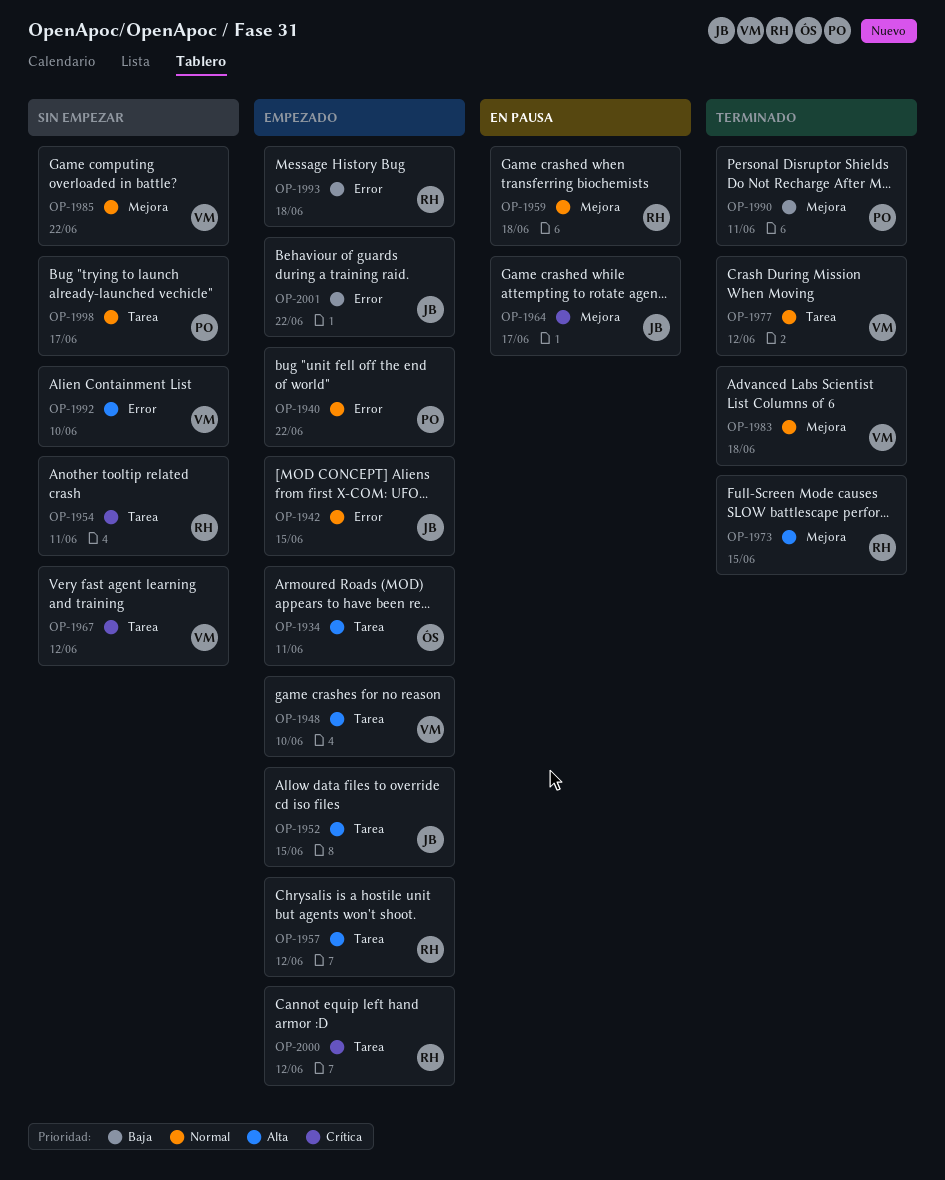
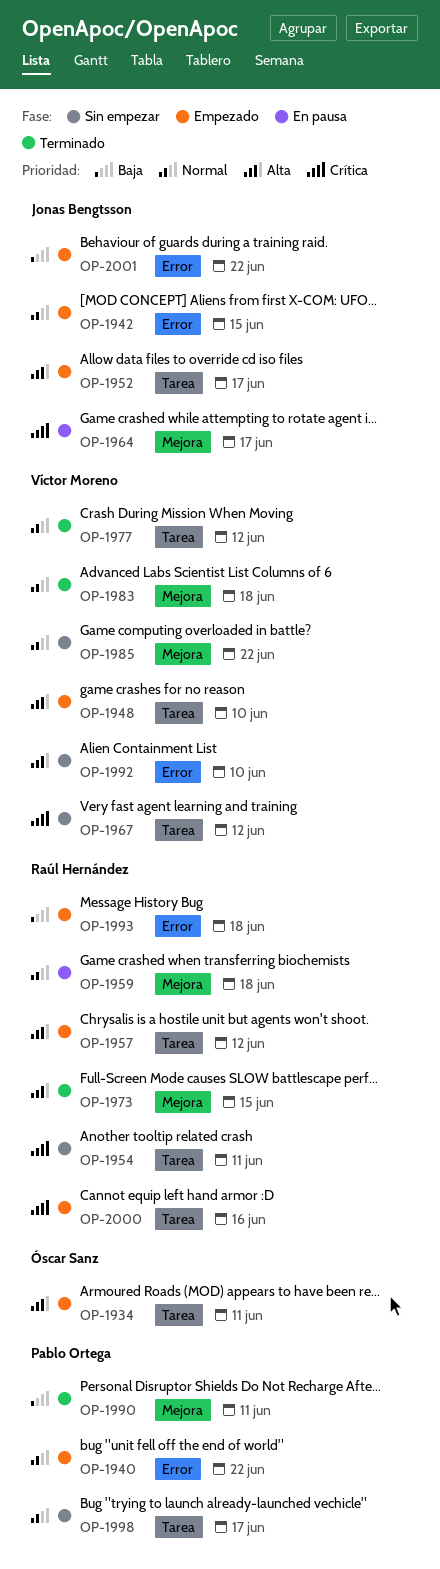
OP-1952, due: Jun 15 -> Jun 17
OP-2000, due: Jun 12 -> Jun 16

